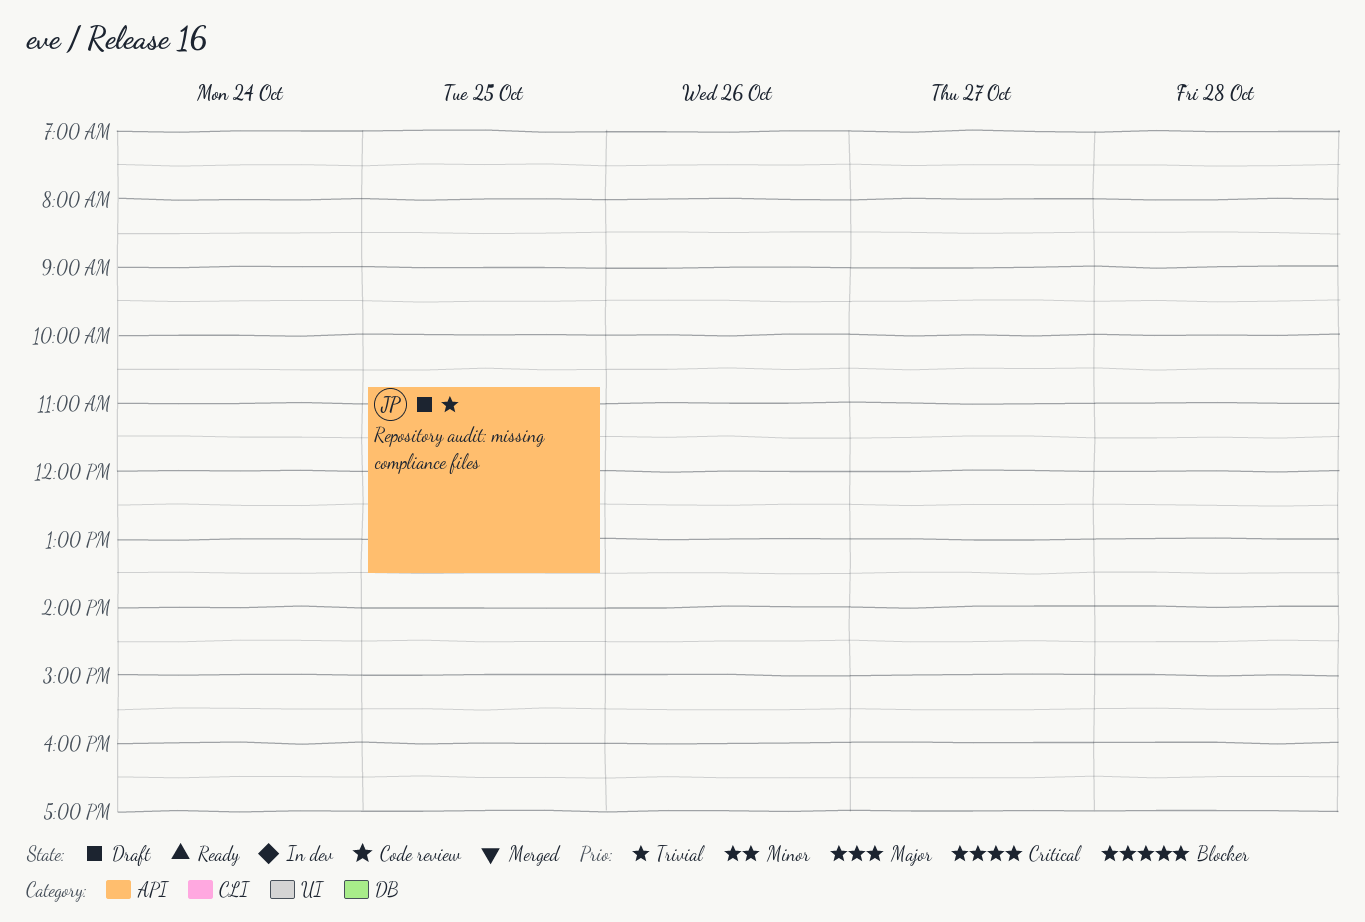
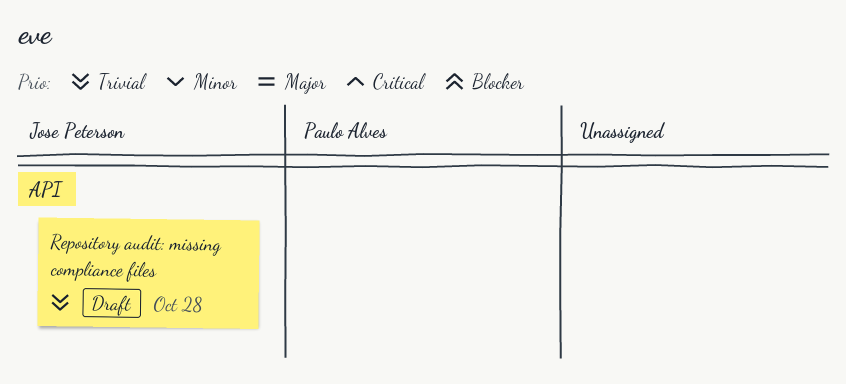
Repository audit: missing compliance files, day: Oct 25 -> Oct 28

